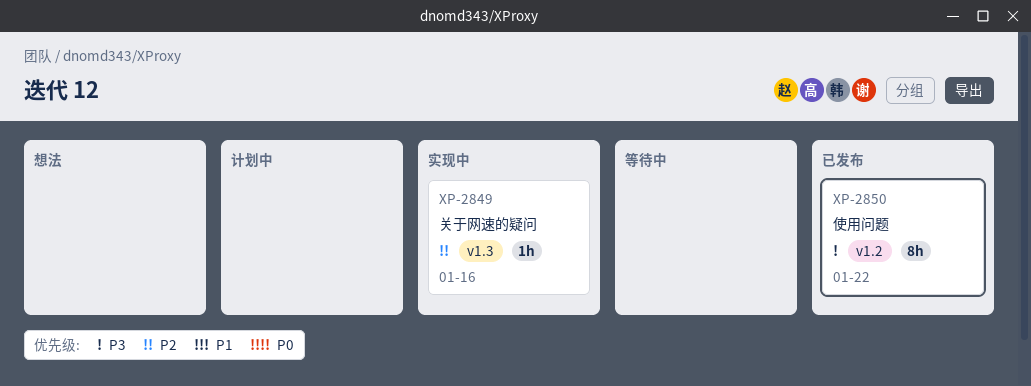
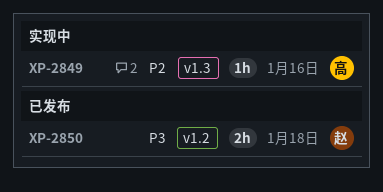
XP-2850, estimate: 8h -> 2h
XP-2850, due: Jan 22 -> Jan 18

